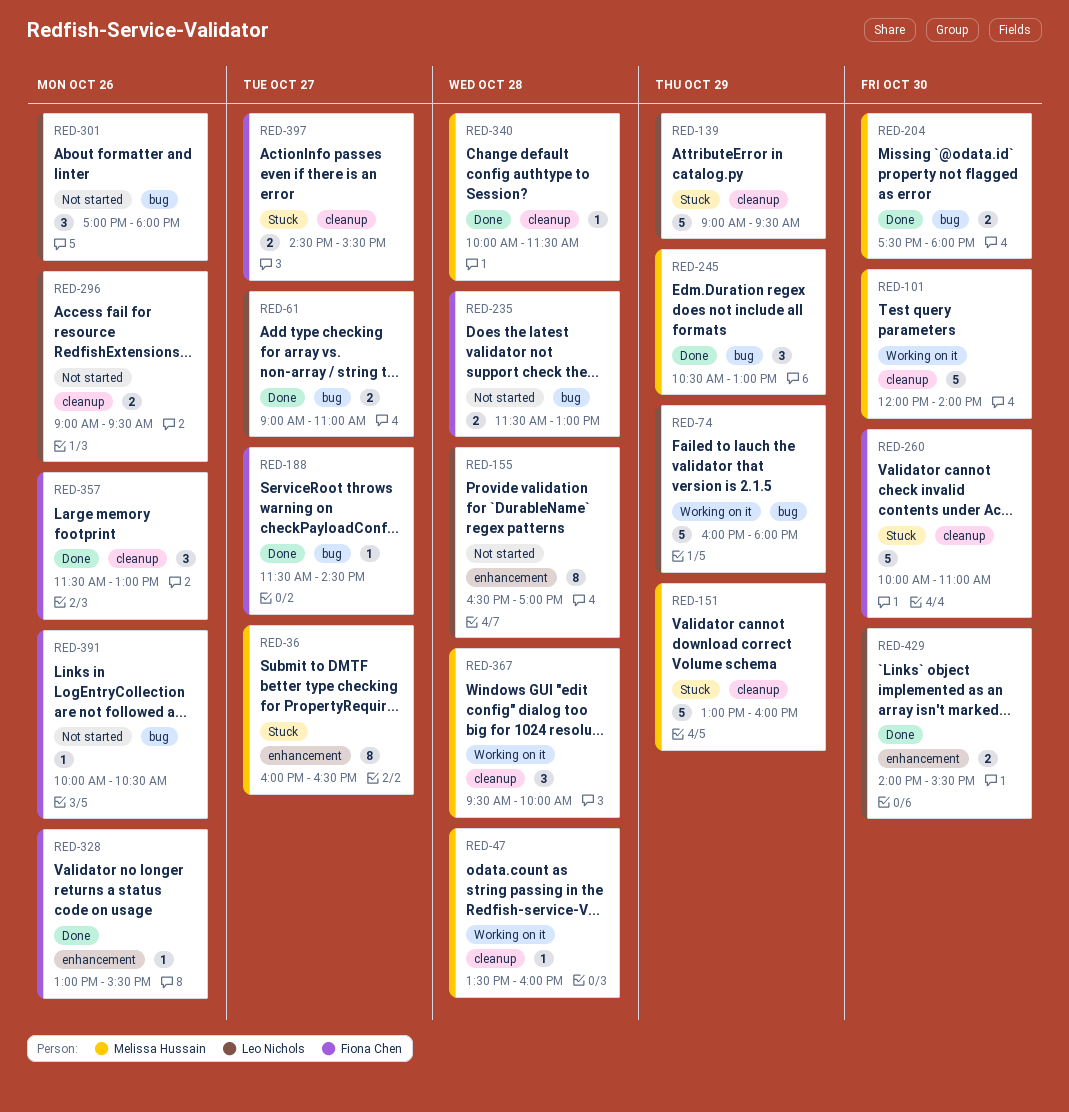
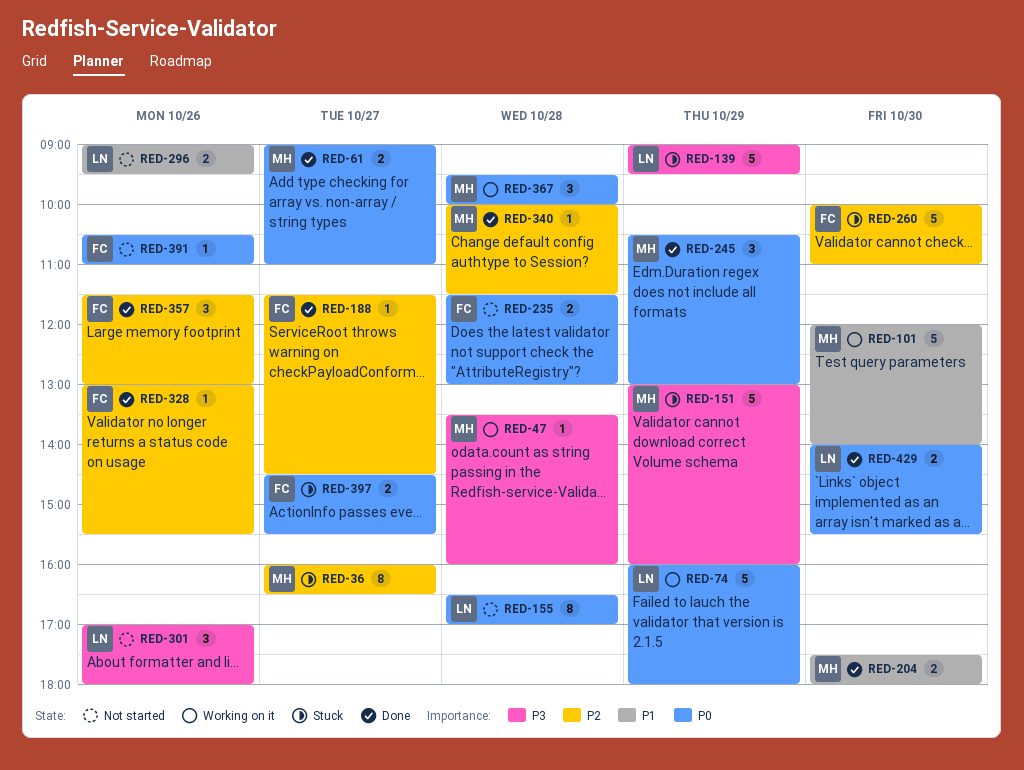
RED-61, owner: Leo Nichols -> Melissa Hussain
RED-391, begins: 10:00 -> 10:30
RED-391, ends: 10:30 -> 11:00

